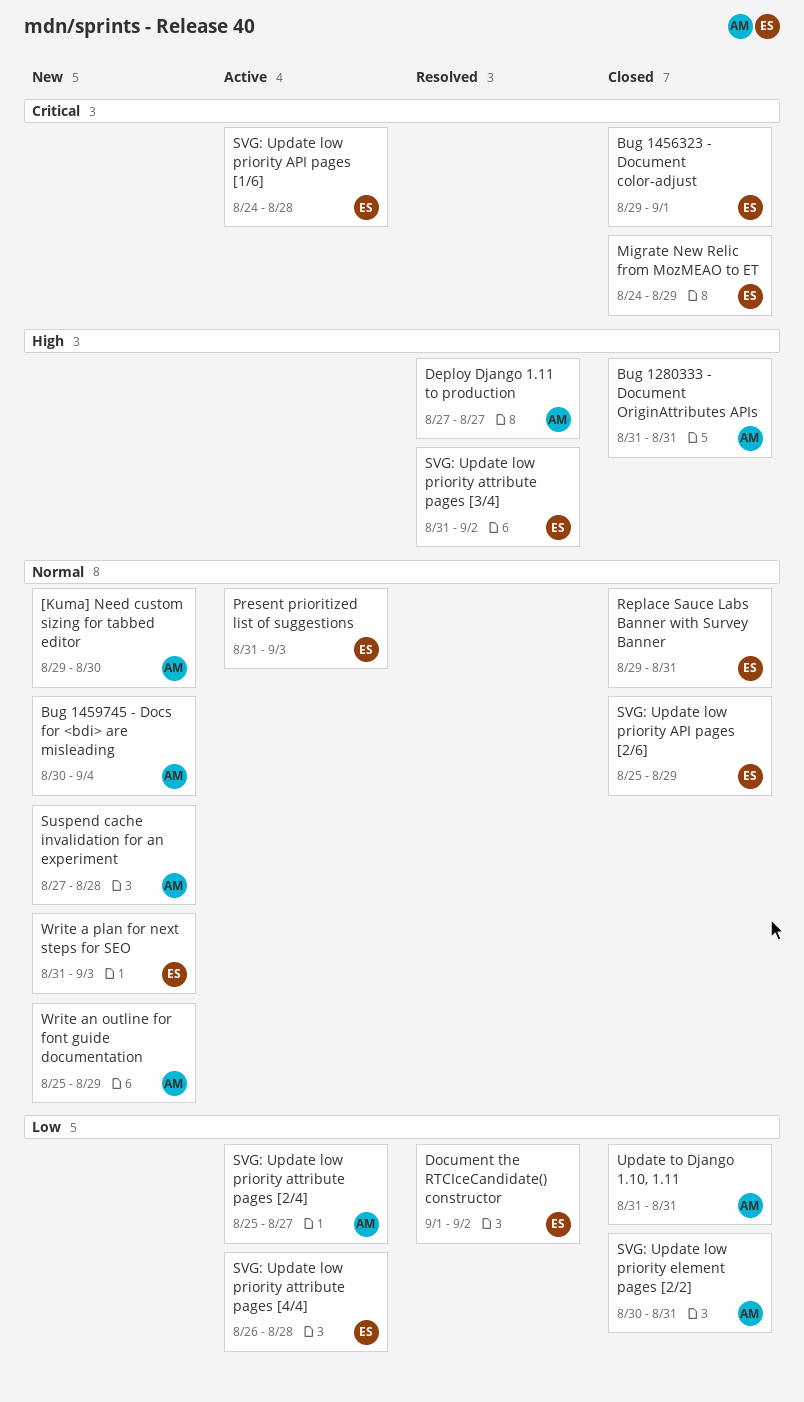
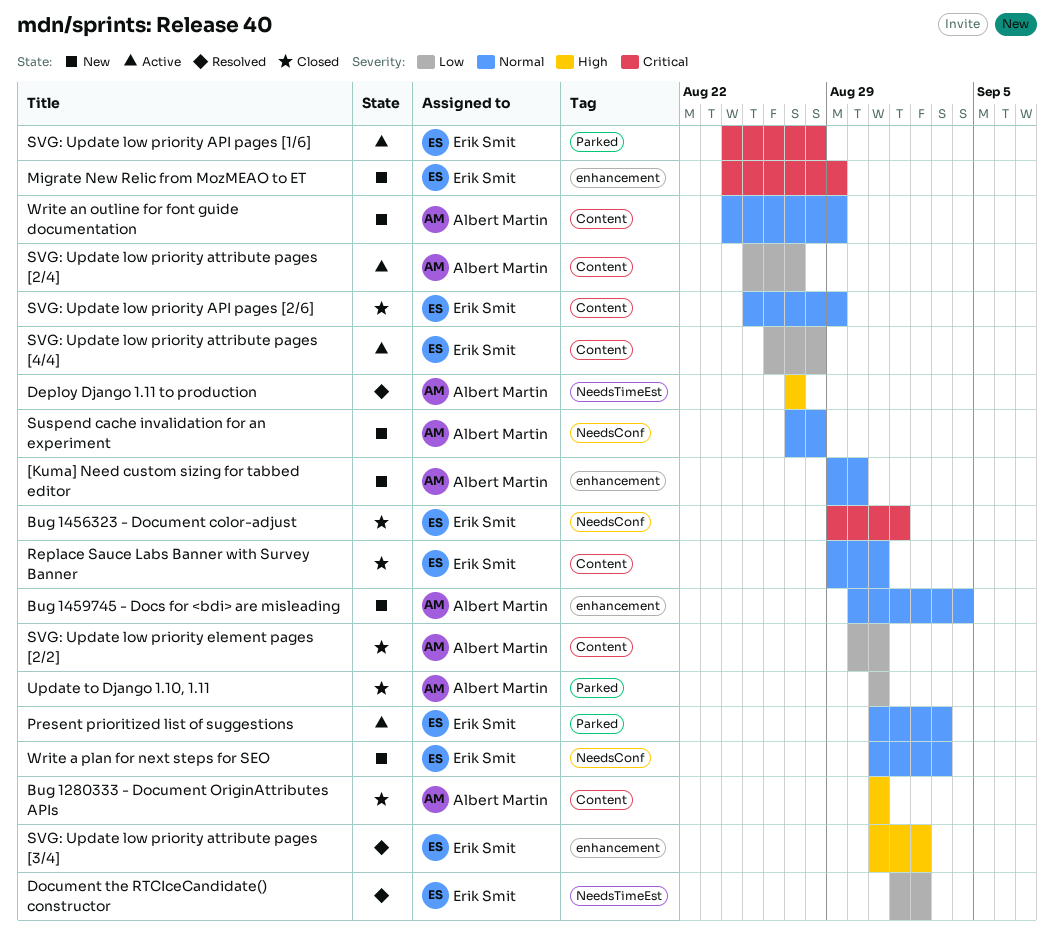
Migrate New Relic from MozMEAO to ET, status: Closed -> New
Write an outline for font guide documentation, start: Aug 25 -> Aug 24

